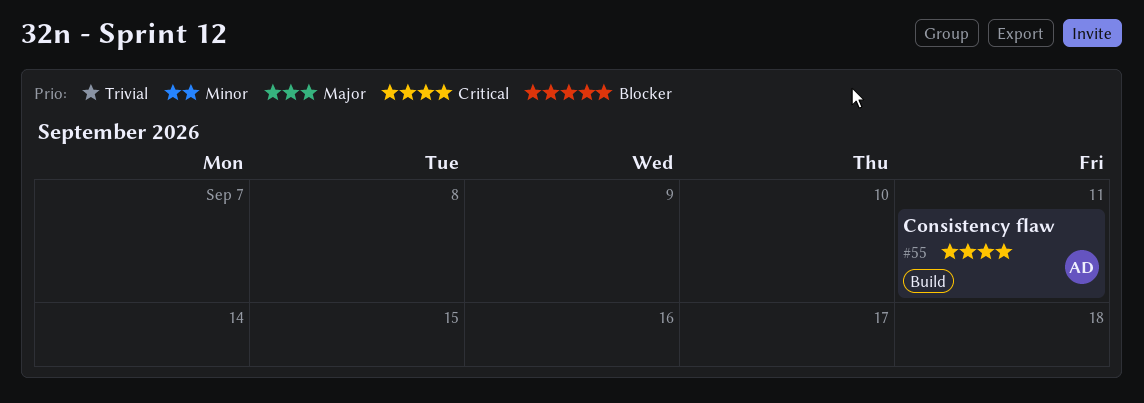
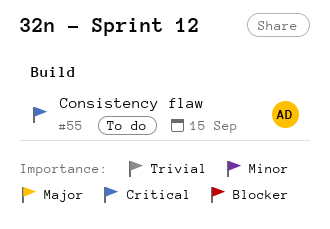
#55, due: Sep 11 -> Sep 15

